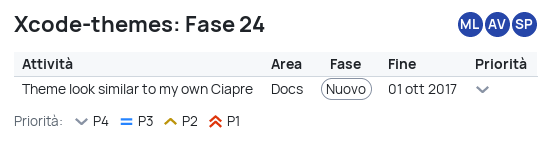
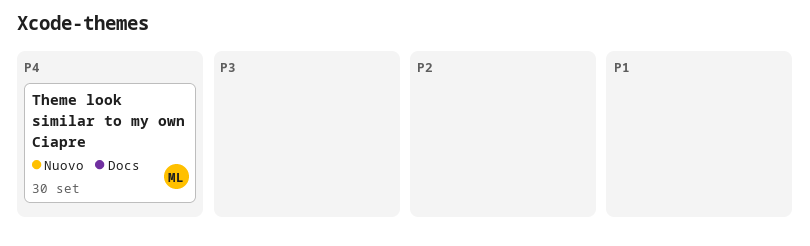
Theme look similar to my own Ciapre, due: Oct 1 -> Sep 30

